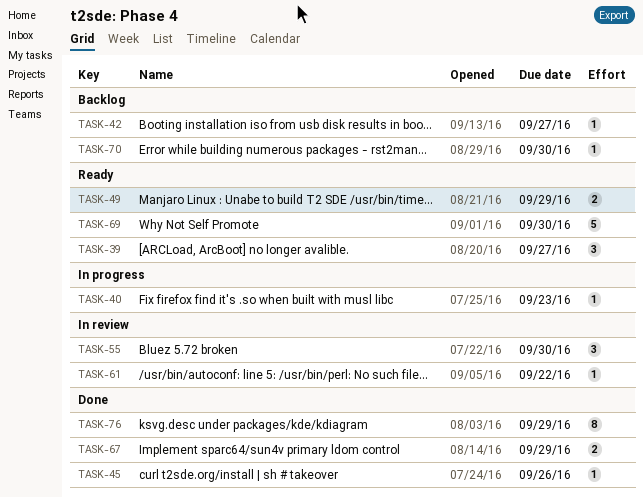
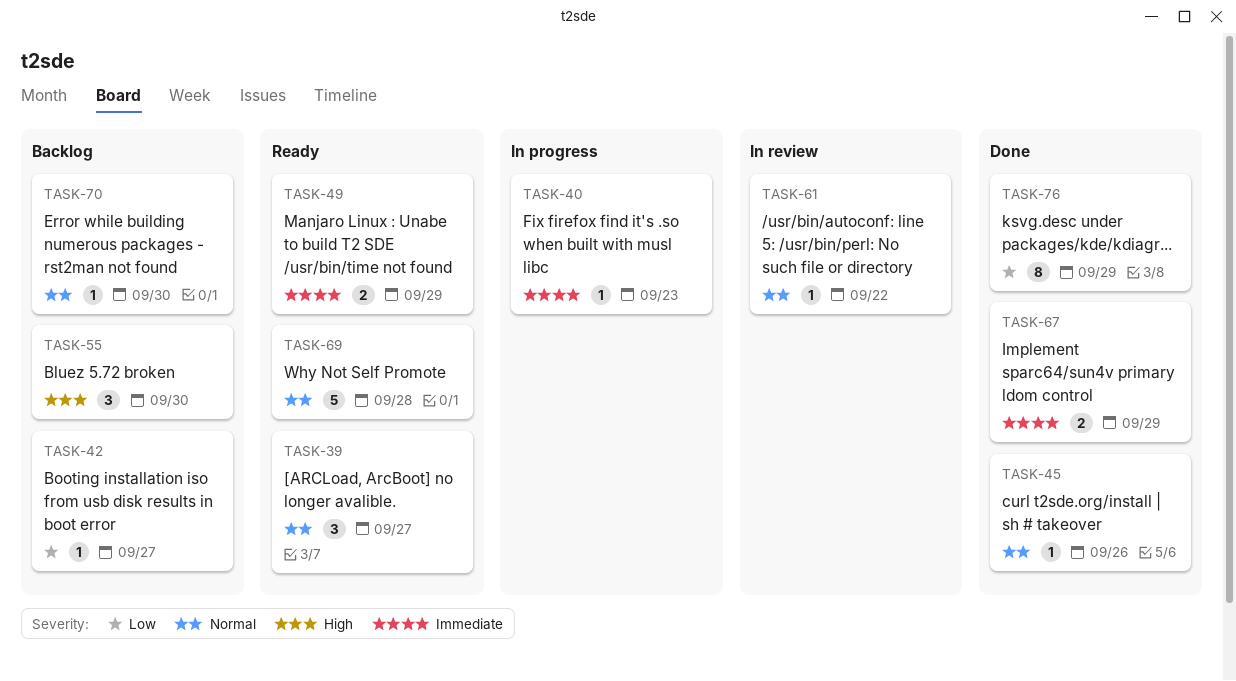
TASK-55, status: In review -> Backlog
TASK-69, due: Sep 30 -> Sep 28

